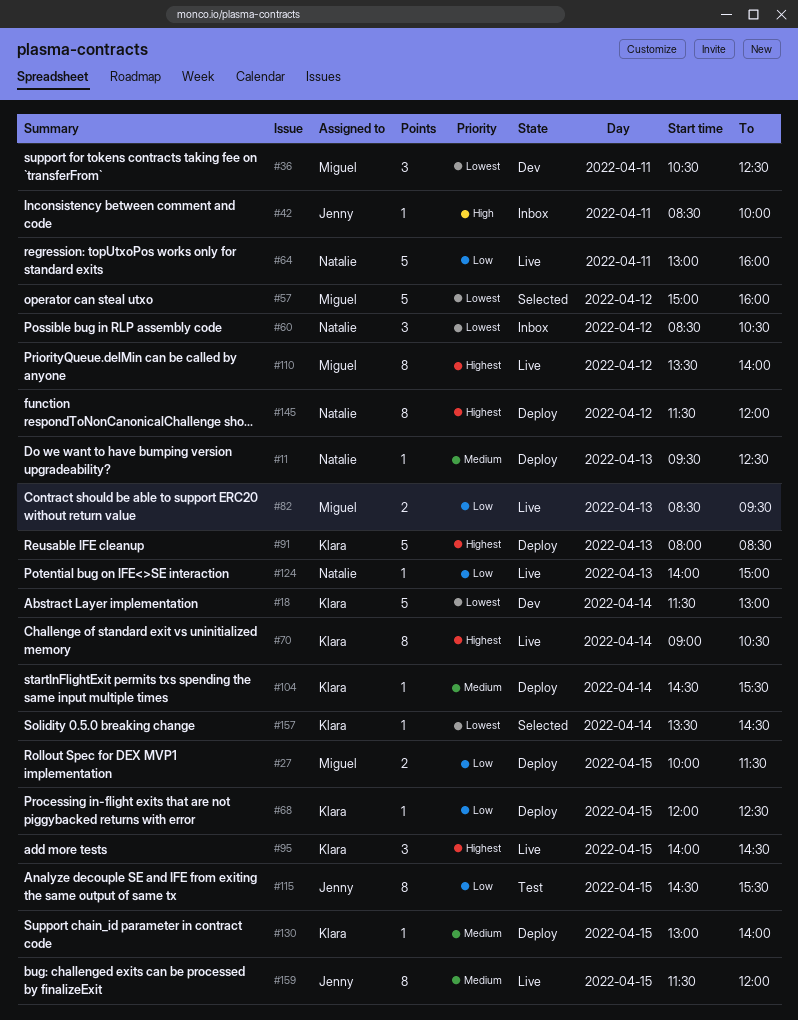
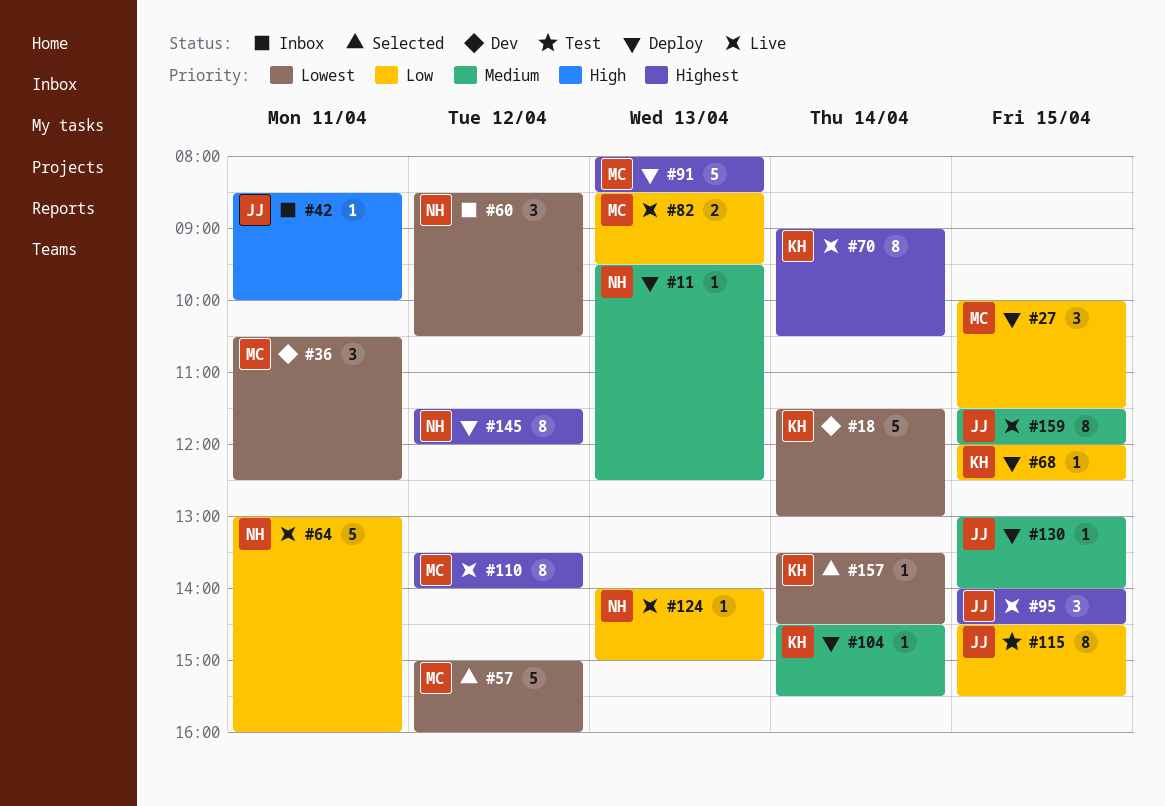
#27, estimate: 2 -> 3
#91, owner: Klara -> Miguel
#95, owner: Klara -> Jenny
#130, owner: Klara -> Jenny

